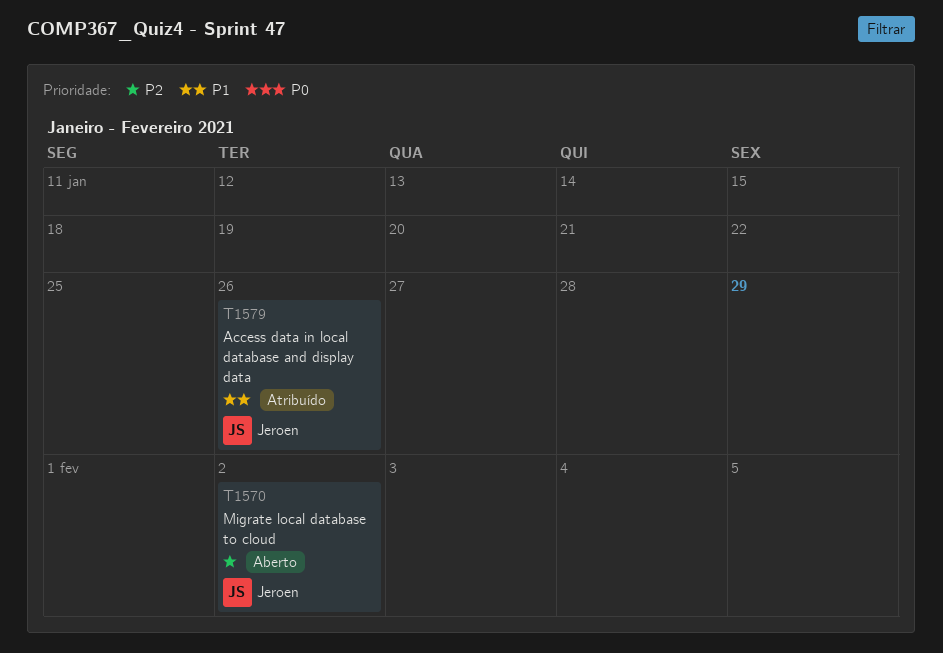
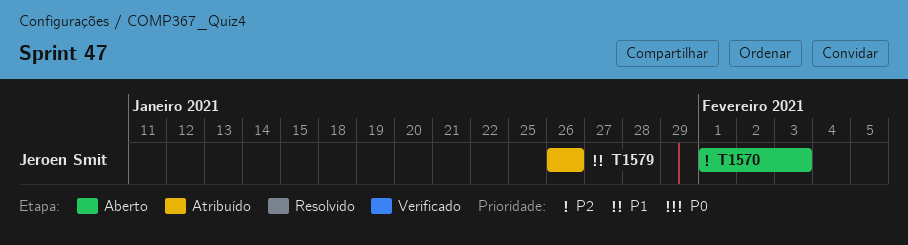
T1570, due: Feb 2 -> Feb 3

